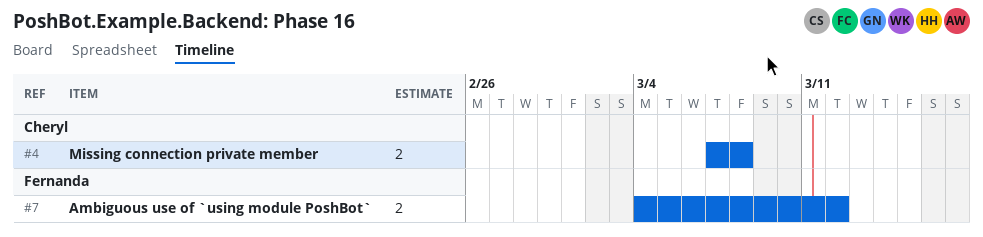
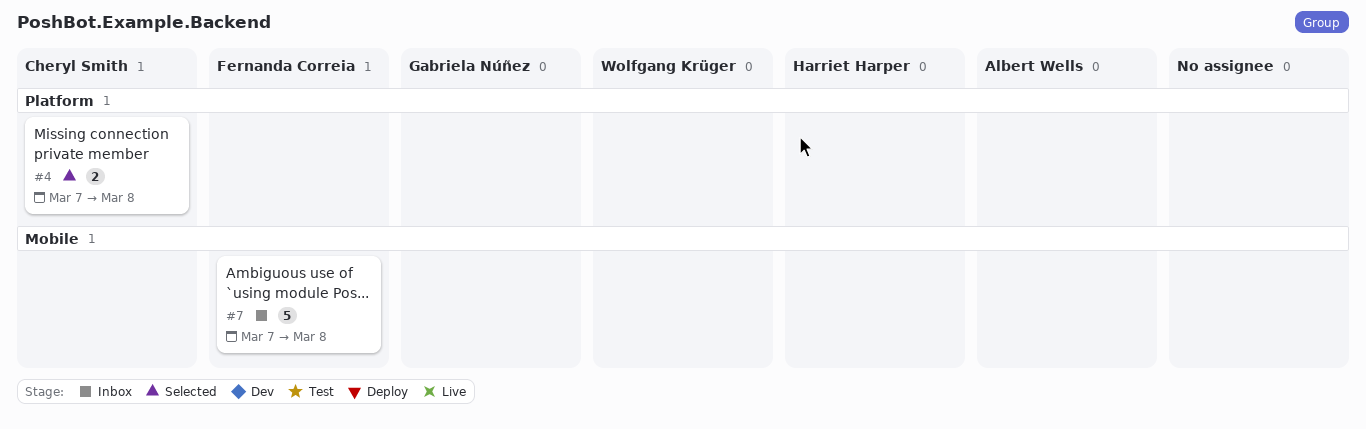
#7, estimate: 2 -> 5
#7, start: Mar 4 -> Mar 7
#7, due: Mar 12 -> Mar 8

